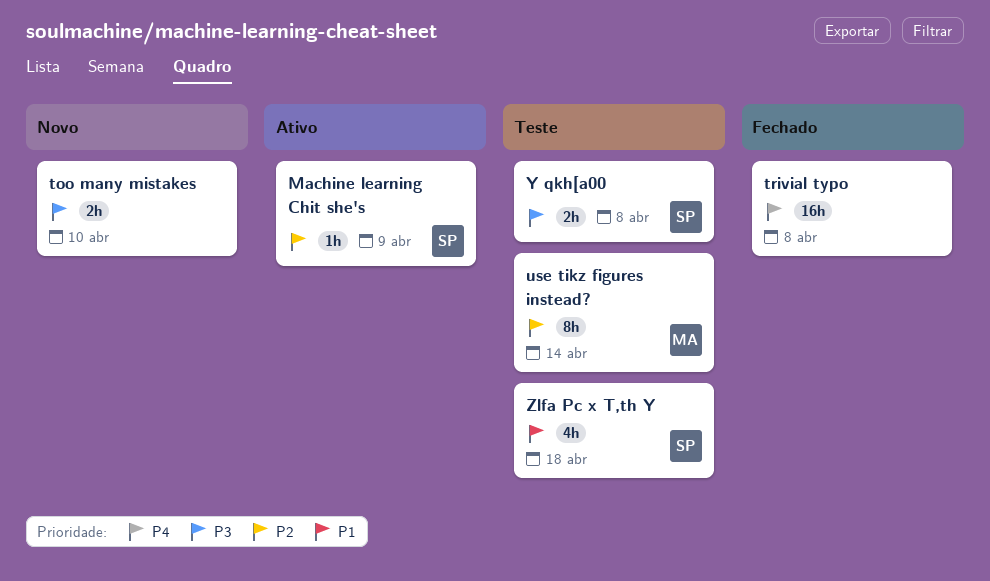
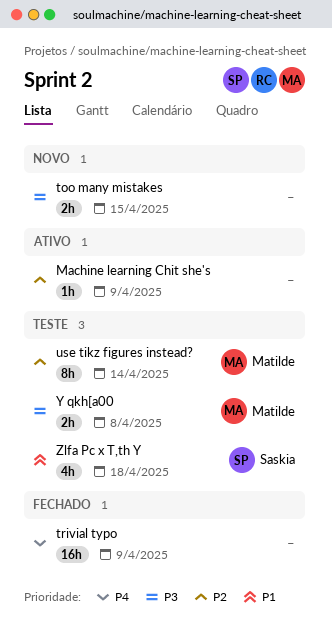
Machine learning Chit she's, owner: Saskia -> none
too many mistakes, due: Apr 10 -> Apr 15
trivial typo, due: Apr 8 -> Apr 9
Y qkh[a00, owner: Saskia -> Matilde

